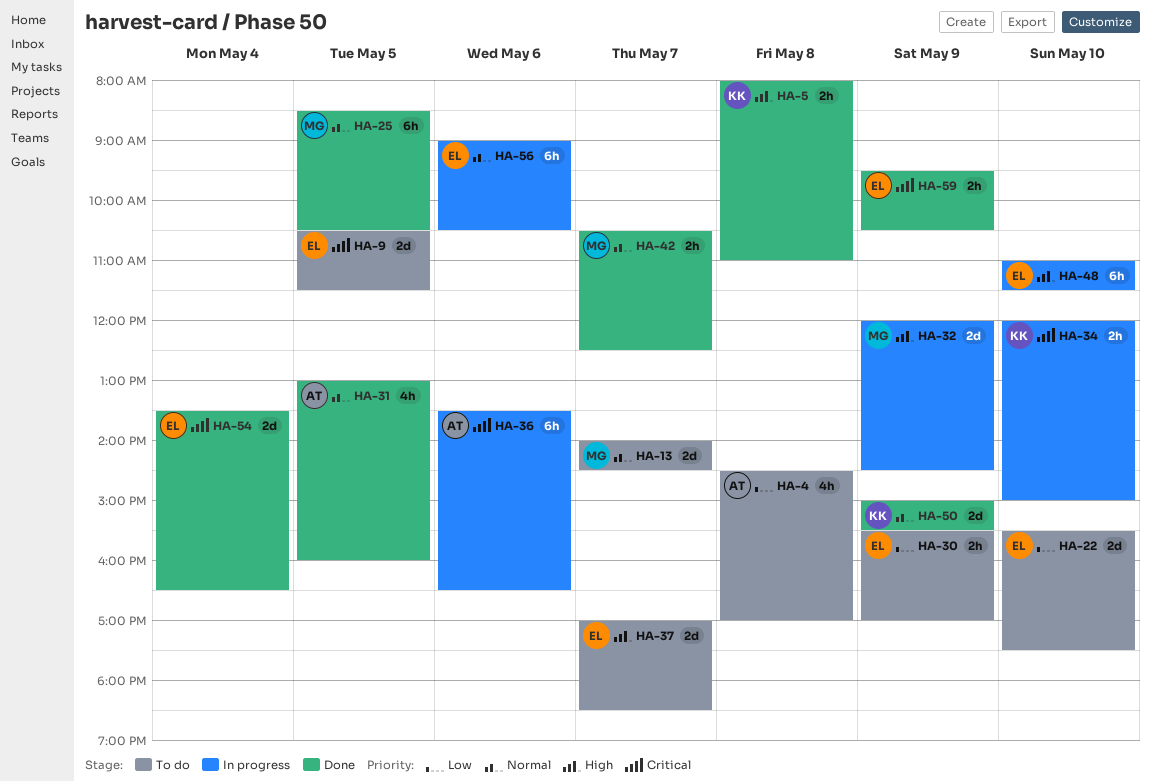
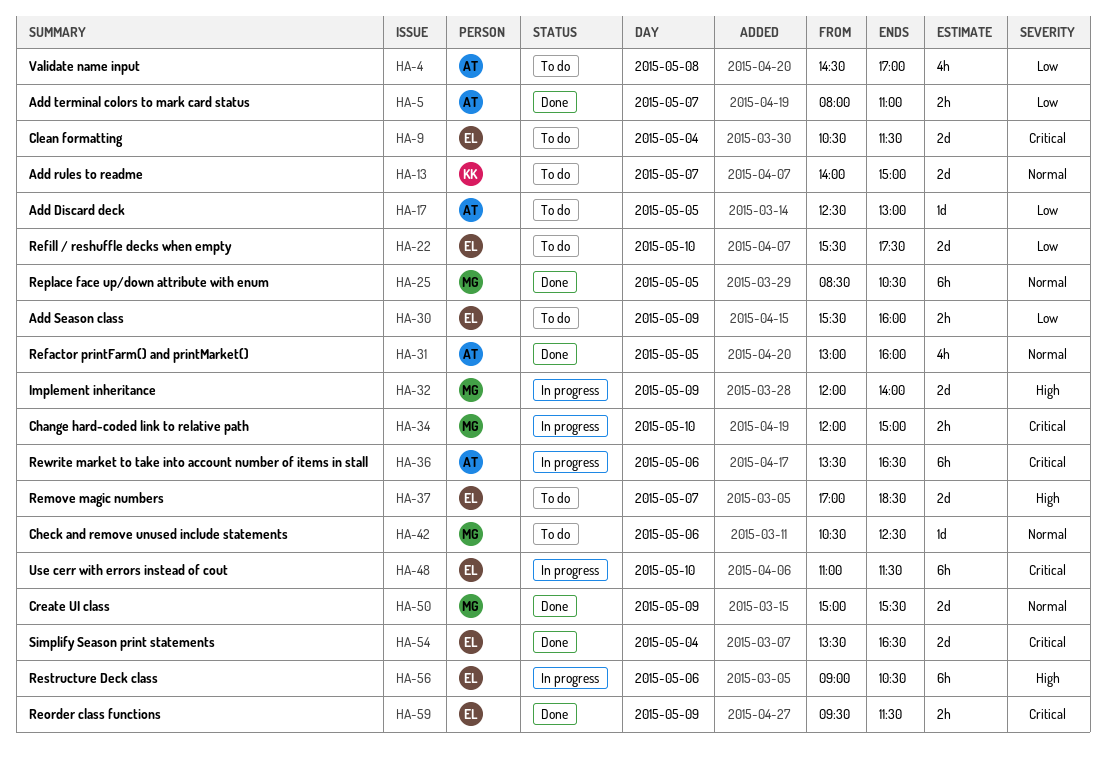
HA-5, owner: KK -> AT
HA-5, priority: High -> Low
HA-5, day: May 8 -> May 7
HA-9, day: May 5 -> May 4
HA-13, owner: MG -> KK
HA-13, ends: 14:30 -> 15:00
HA-17: none -> present
HA-30, ends: 17:00 -> 16:00
HA-32, ends: 14:30 -> 14:00
HA-34, owner: KK -> MG
HA-42, status: Done -> To do
HA-42, estimate: 2h -> 1d
HA-42, day: May 7 -> May 6
HA-48, priority: High -> Critical
HA-50, owner: KK -> MG
HA-56, priority: Normal -> High
HA-59, ends: 10:30 -> 11:30

